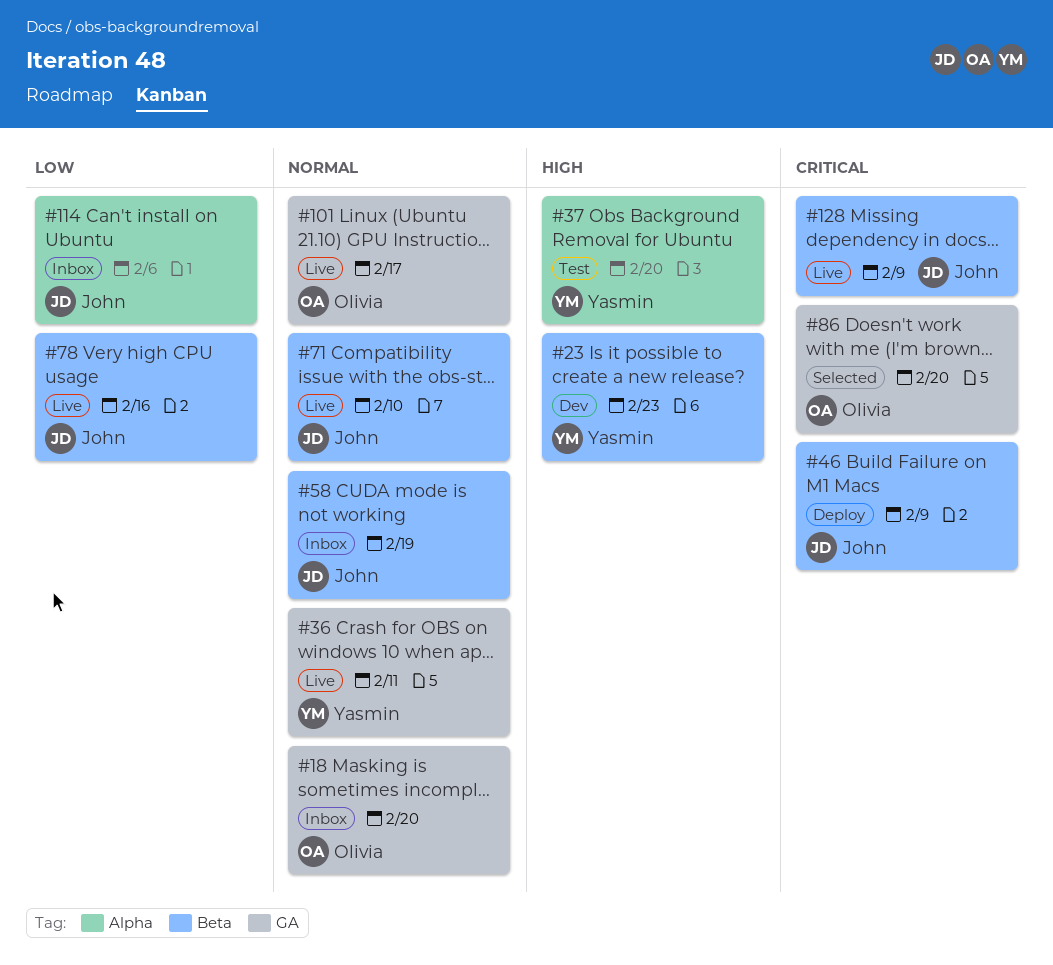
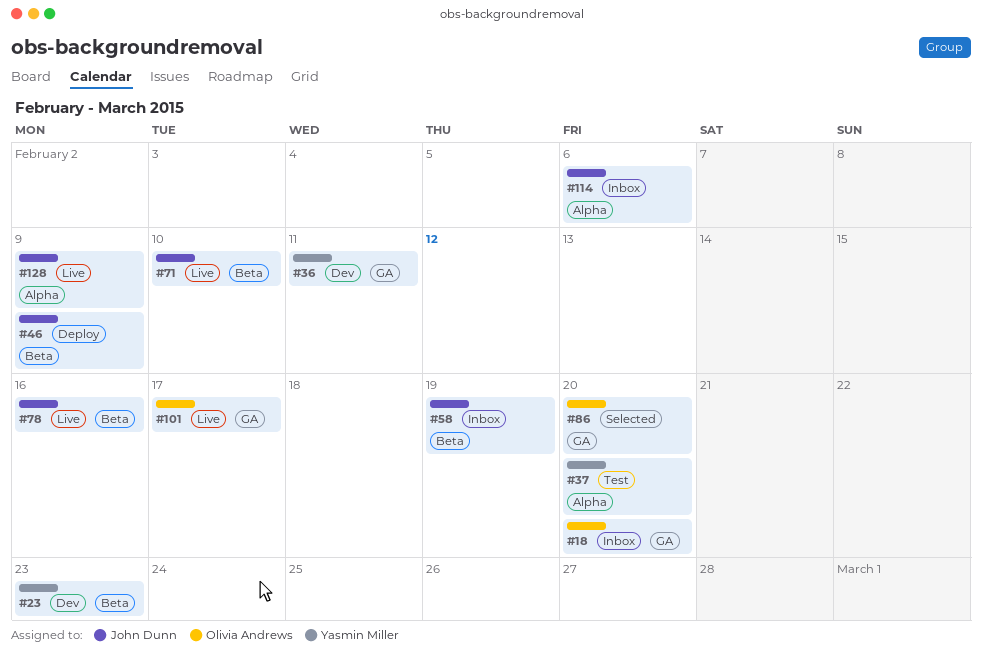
#36, status: Live -> Dev
#128, label: Beta -> Alpha

